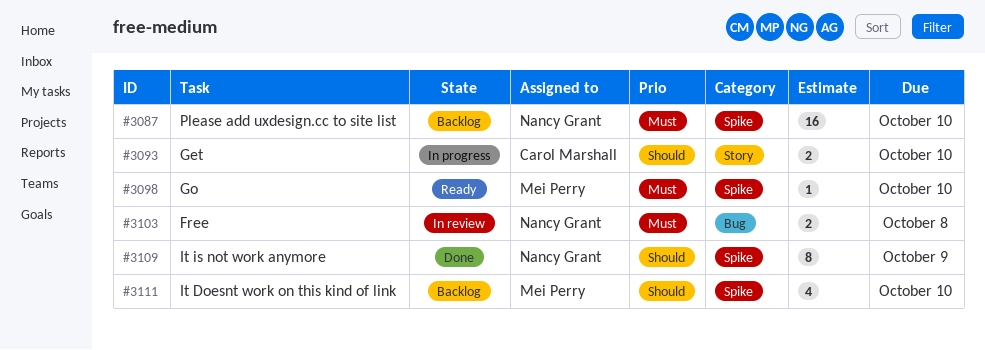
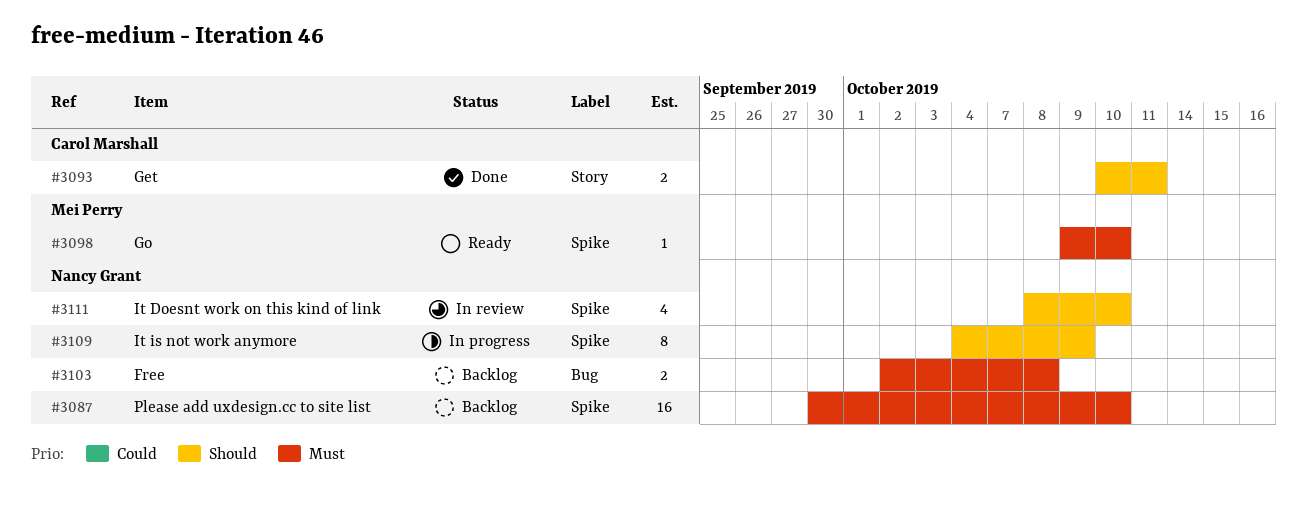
#3093, status: In progress -> Done
#3093, due: Oct 10 -> Oct 11
#3103, status: In review -> Backlog
#3109, status: Done -> In progress
#3111, status: Backlog -> In review
#3111, owner: Mei Perry -> Nancy Grant

